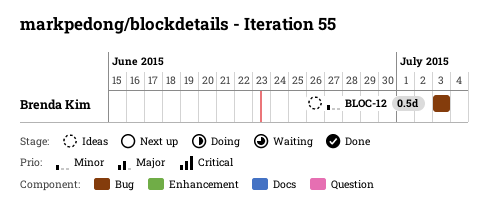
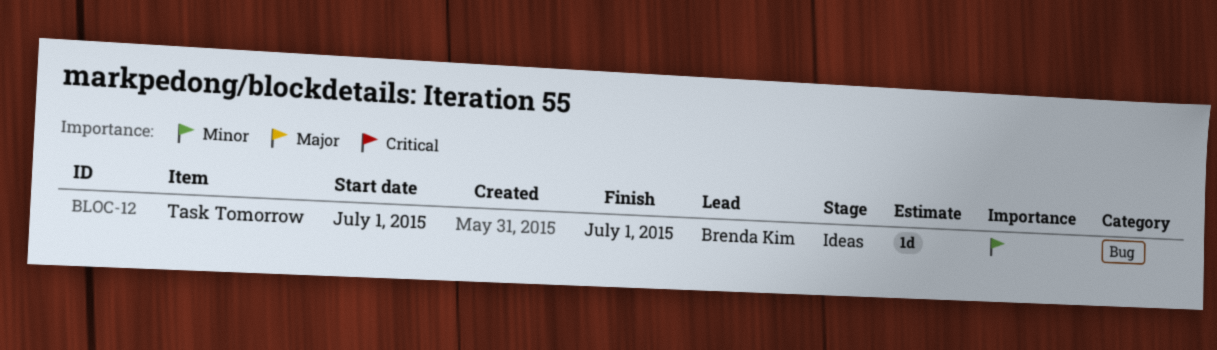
BLOC-12, estimate: 0.5d -> 1d
BLOC-12, start: Jul 3 -> Jul 1
BLOC-12, due: Jul 3 -> Jul 1

